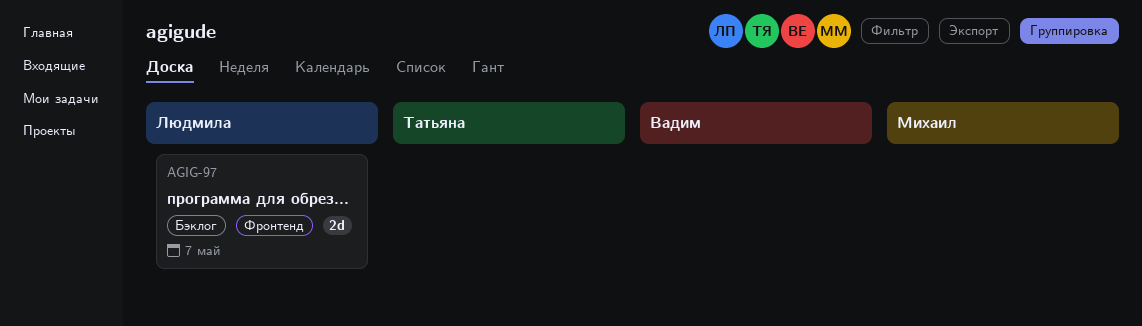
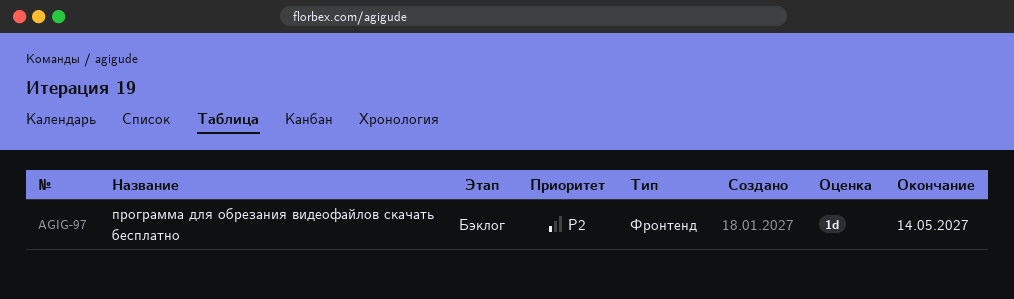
AGIG-97, estimate: 2d -> 1d
AGIG-97, due: May 7 -> May 14

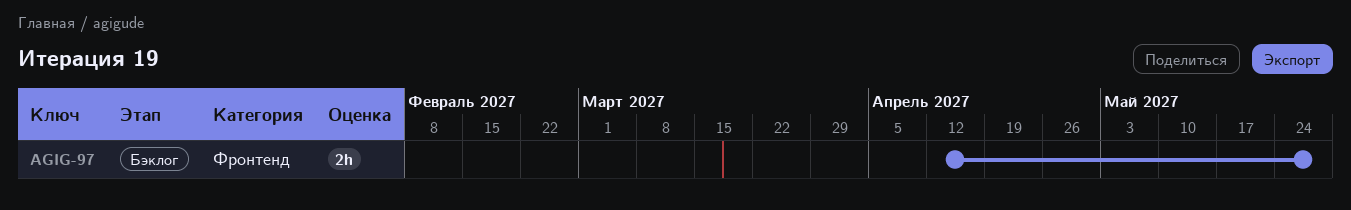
AGIG-97, estimate: 1d -> 2h
AGIG-97, due: May 14 -> May 28

